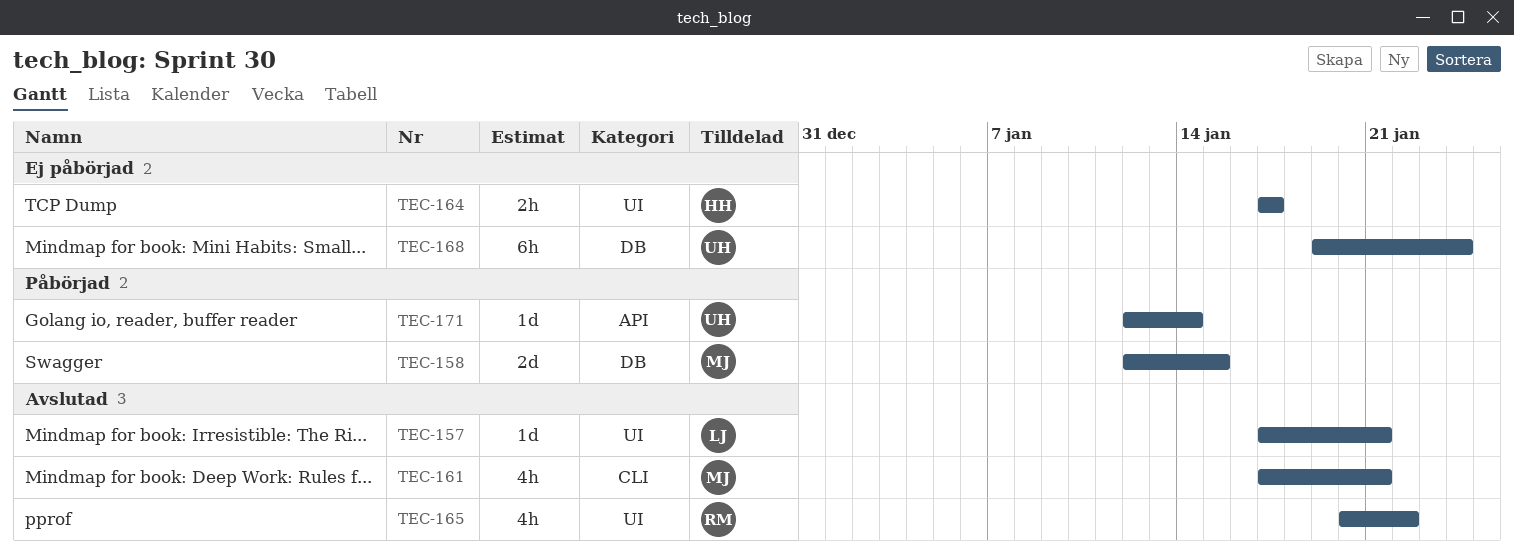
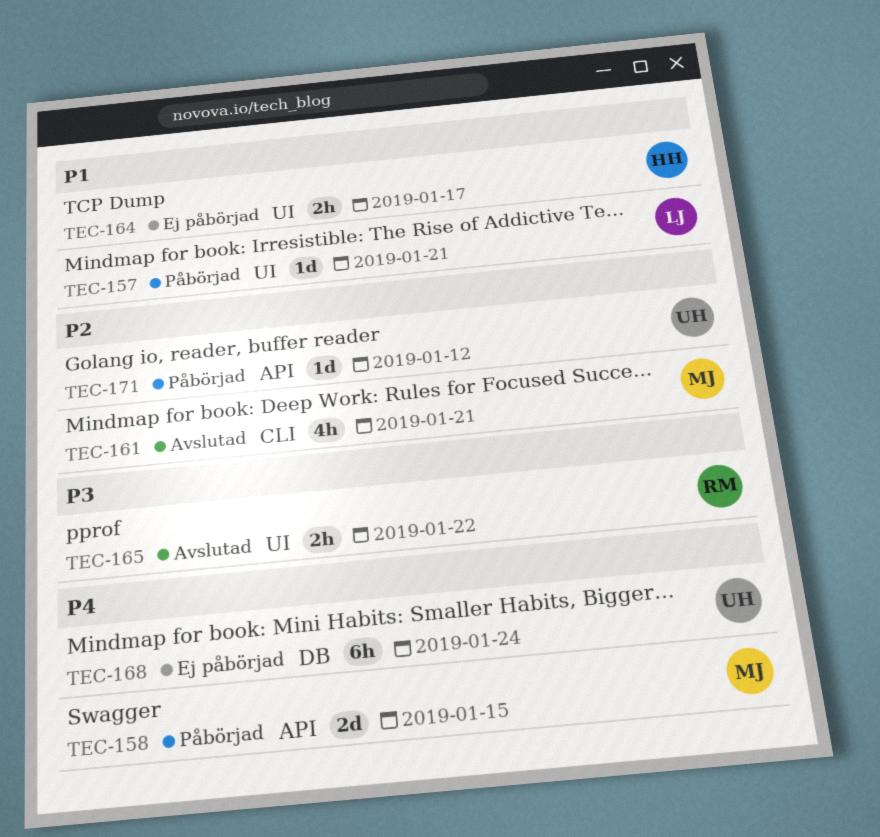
TEC-157, status: Avslutad -> Påbörjad
TEC-158, label: DB -> API
TEC-165, estimate: 4h -> 2h
TEC-171, due: Jan 14 -> Jan 12

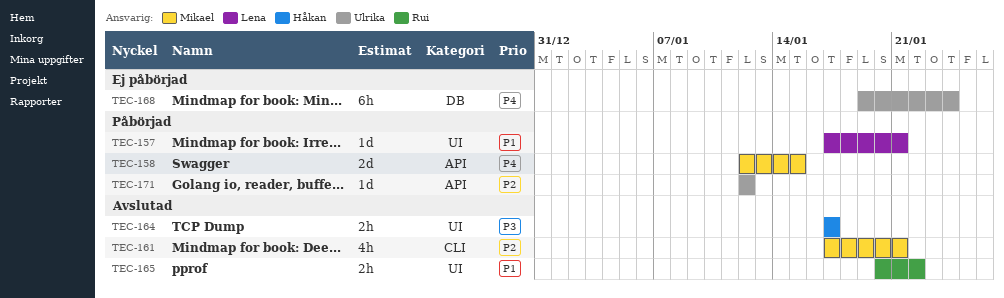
TEC-164, status: Ej påbörjad -> Avslutad
TEC-164, priority: P1 -> P3
TEC-165, priority: P3 -> P1

